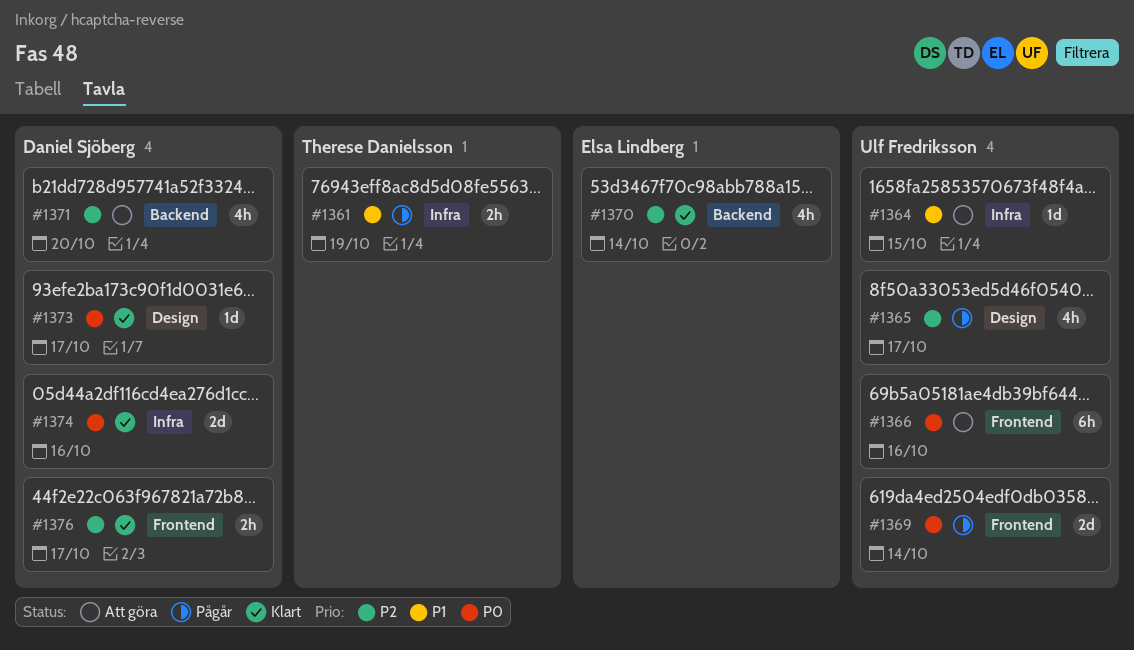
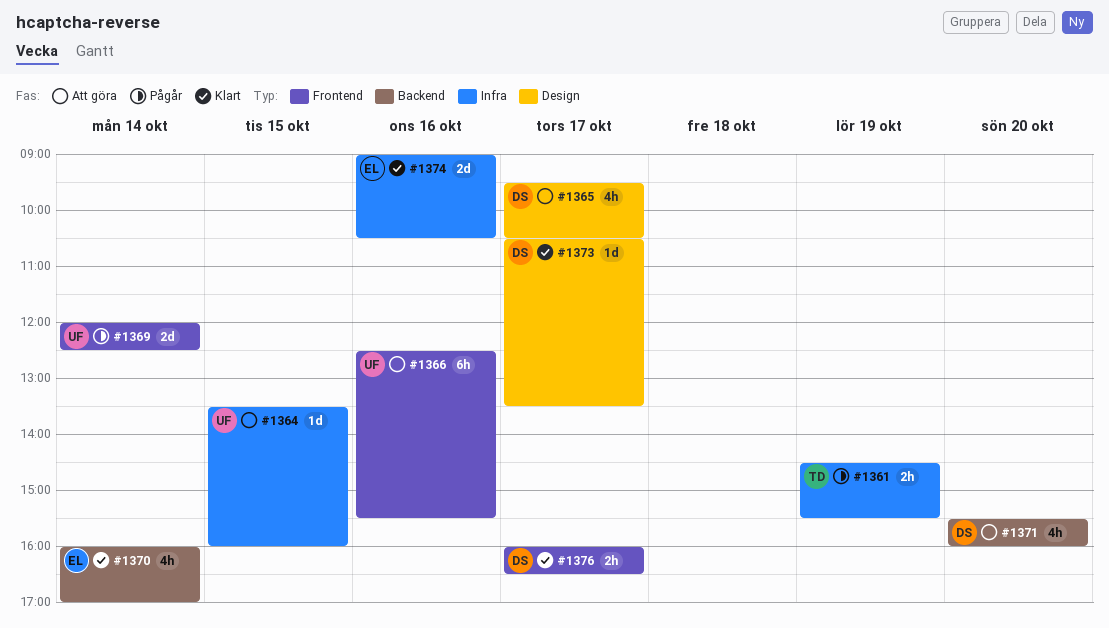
#1365, status: Pågår -> Att göra
#1365, owner: Ulf Fredriksson -> Daniel Sjöberg
#1374, owner: Daniel Sjöberg -> Elsa Lindberg

